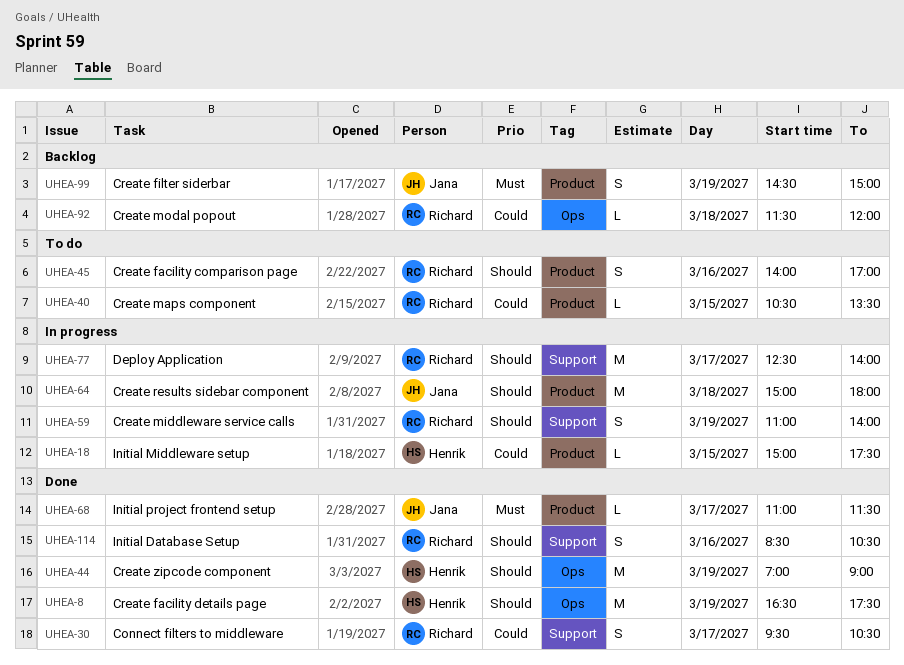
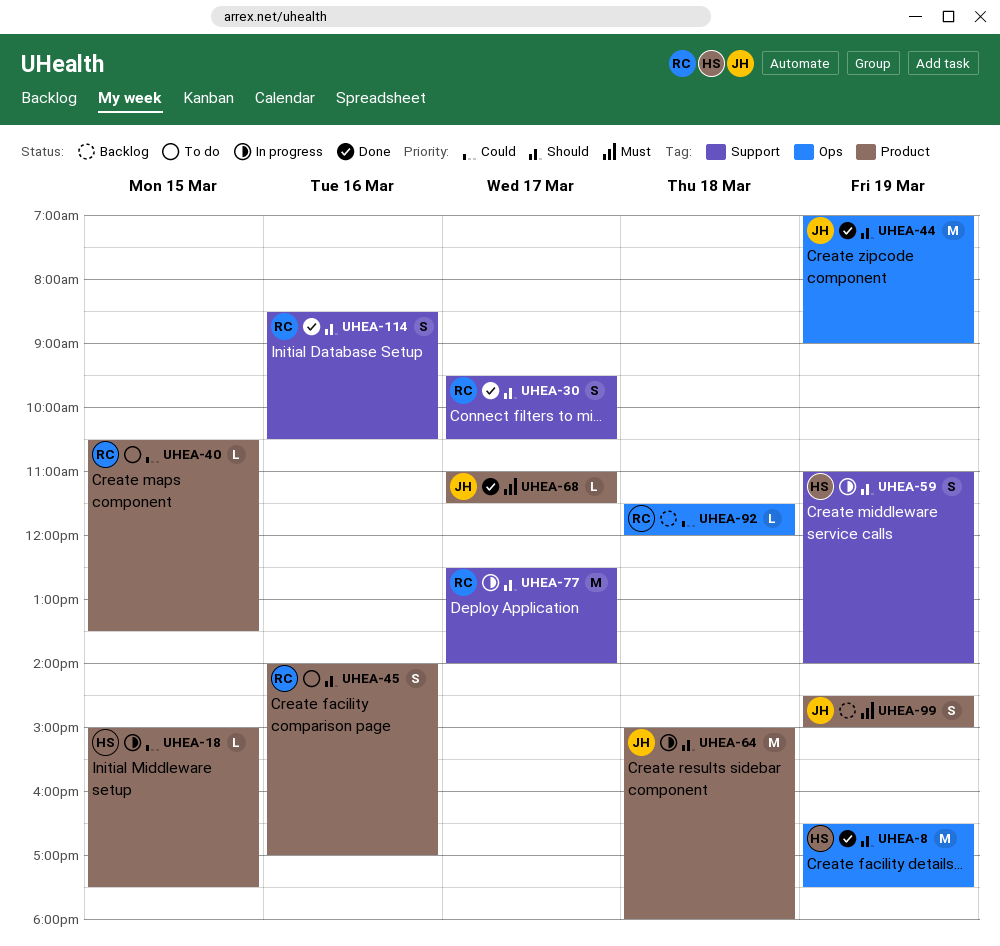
UHEA-30, priority: Could -> Should
UHEA-44, owner: Henrik -> Jana
UHEA-59, owner: Richard -> Henrik

